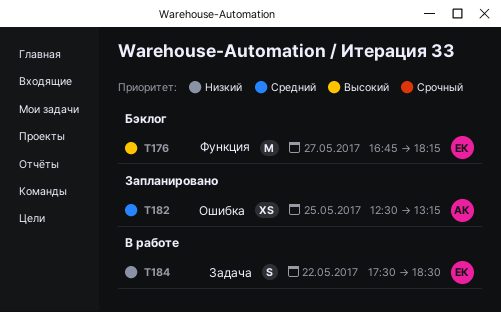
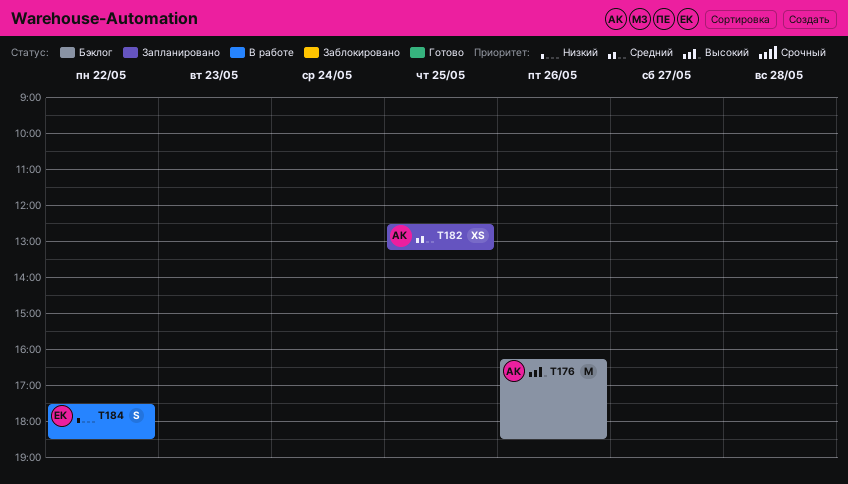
T176, owner: ЕК -> АК
T176, day: May 27 -> May 26
T176, begins: 16:45 -> 16:15
T176, ends: 18:15 -> 18:30

